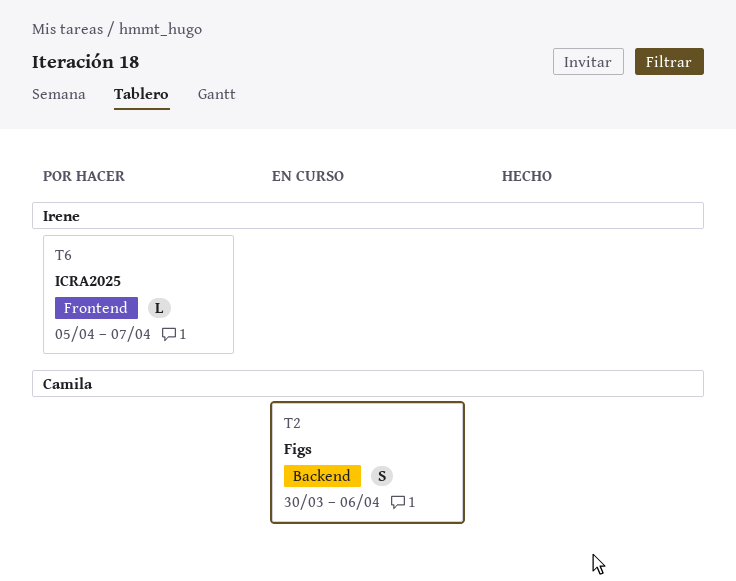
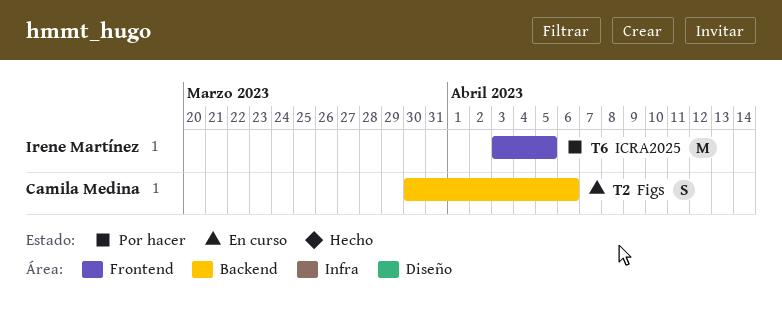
T6, estimate: L -> M
T6, start: Apr 5 -> Apr 3
T6, due: Apr 7 -> Apr 5

